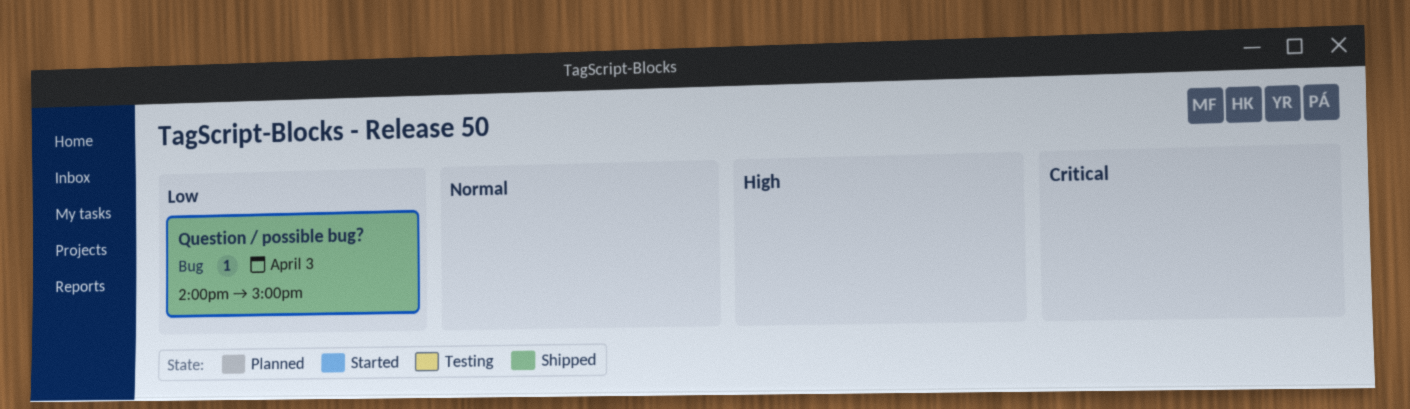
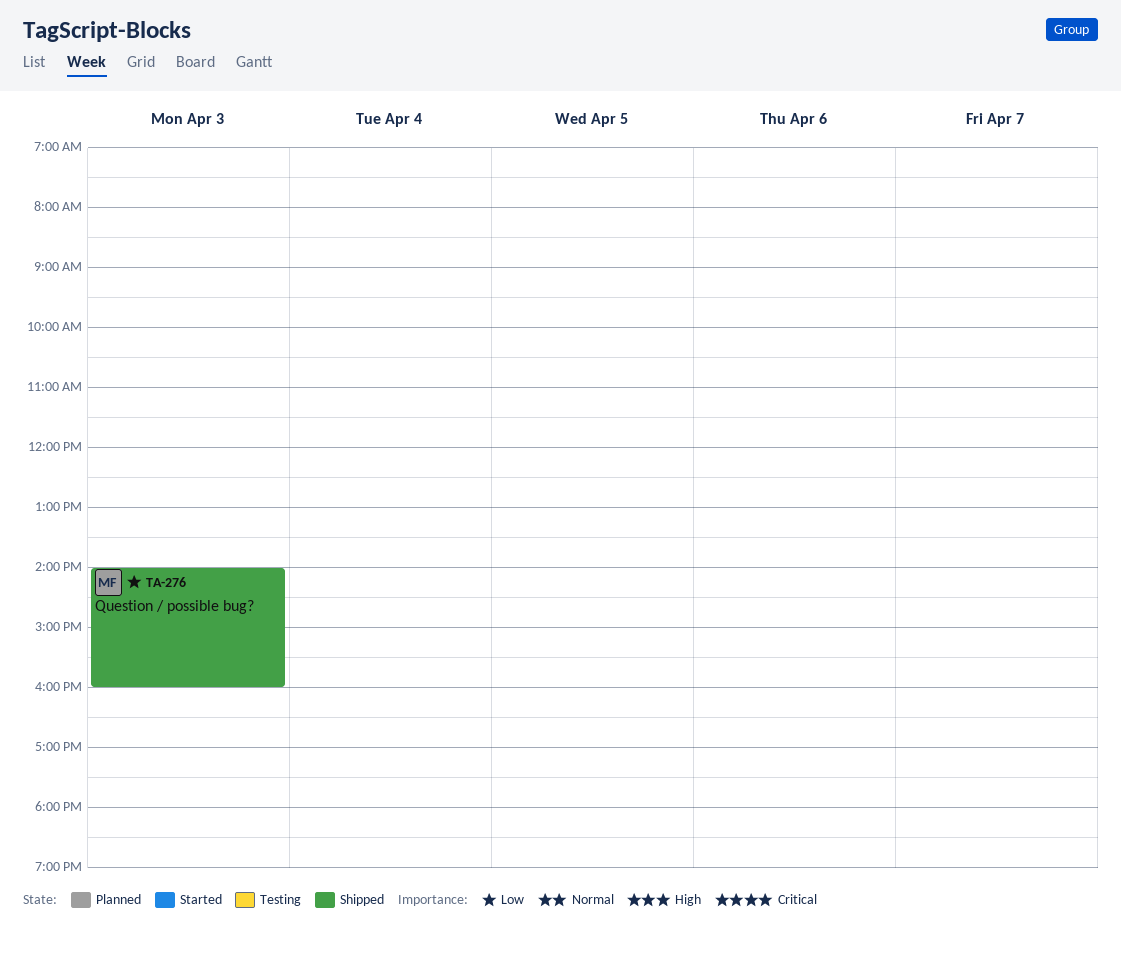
Question / possible bug?, ends: 15:00 -> 16:00

